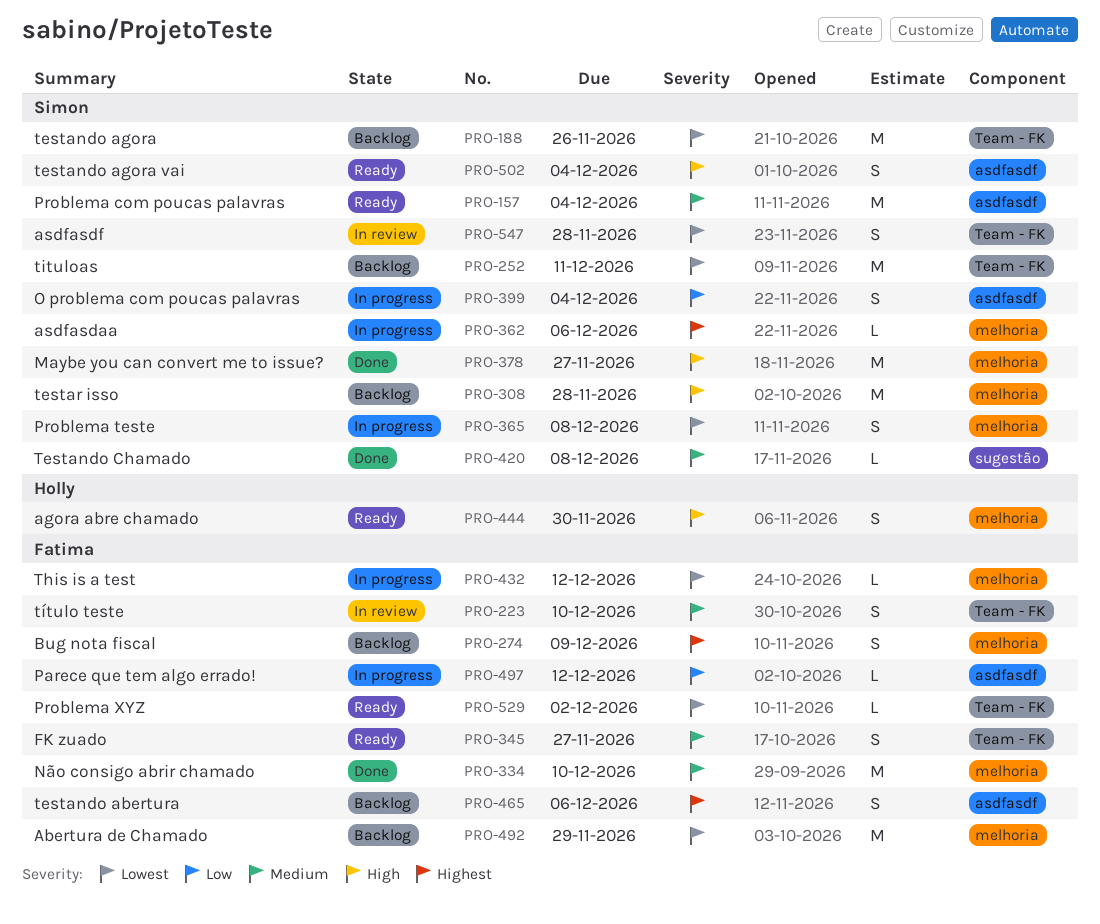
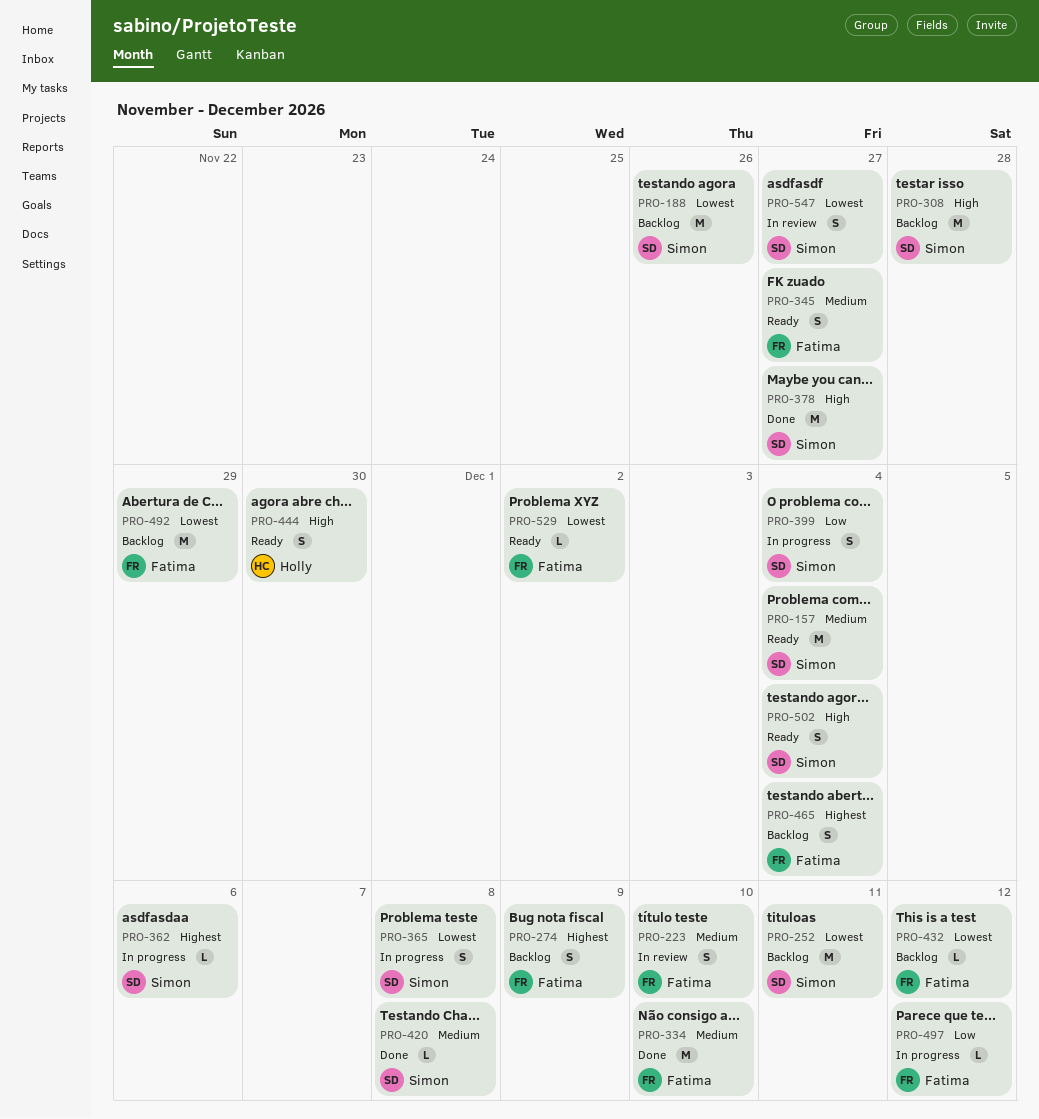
PRO-432, status: In progress -> Backlog
PRO-465, due: Dec 6 -> Dec 4
PRO-547, due: Nov 28 -> Nov 27

